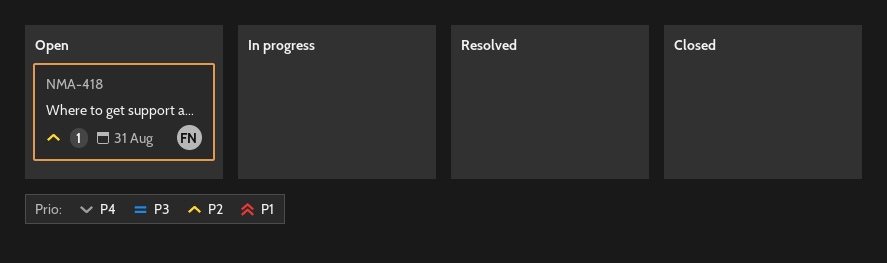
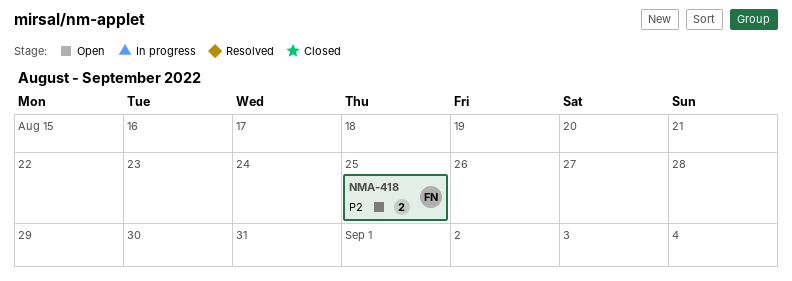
NMA-418, estimate: 1 -> 2
NMA-418, due: Aug 31 -> Aug 25

